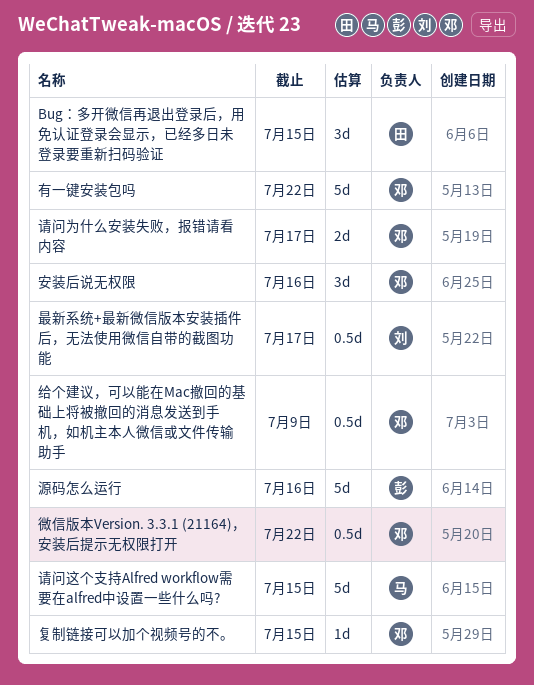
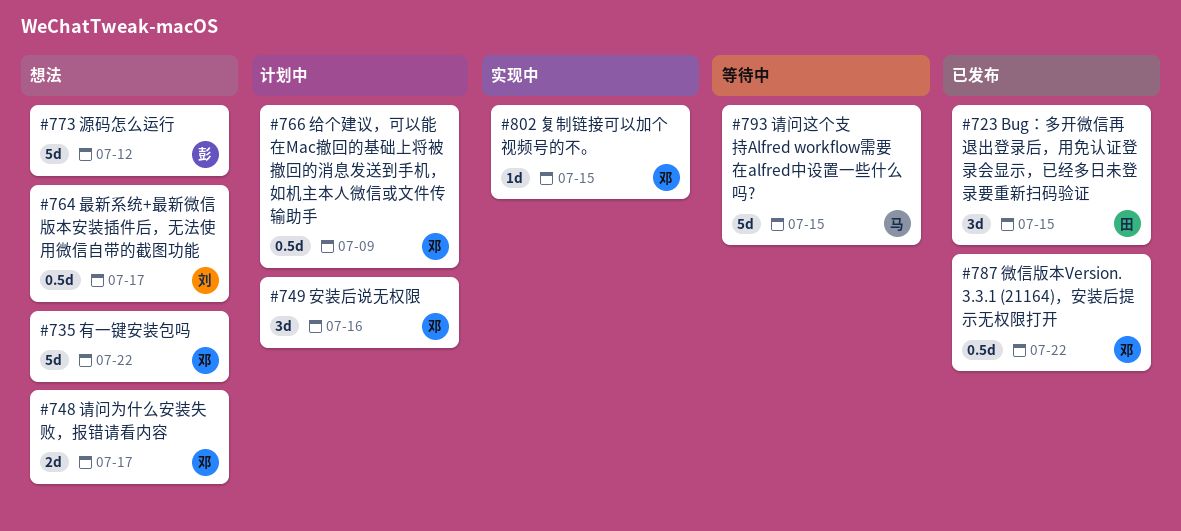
源码怎么运行, due: Jul 16 -> Jul 12

